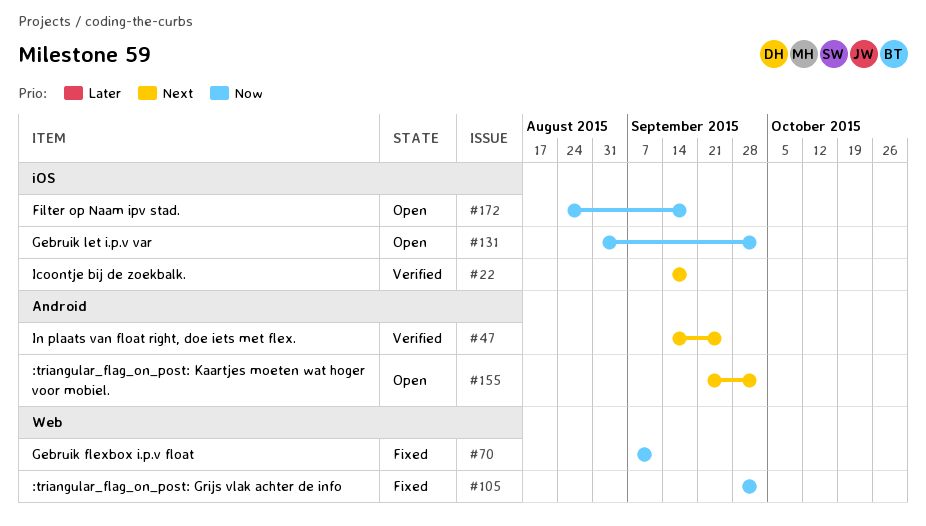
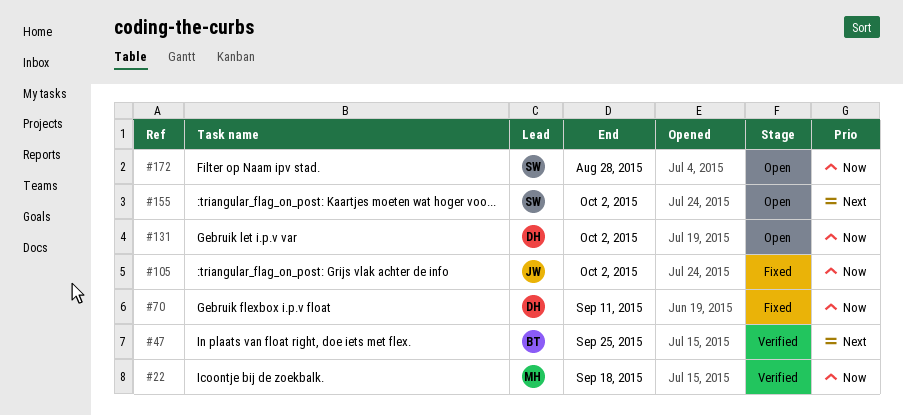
#22, priority: Next -> Now
#172, due: Sep 18 -> Aug 28

